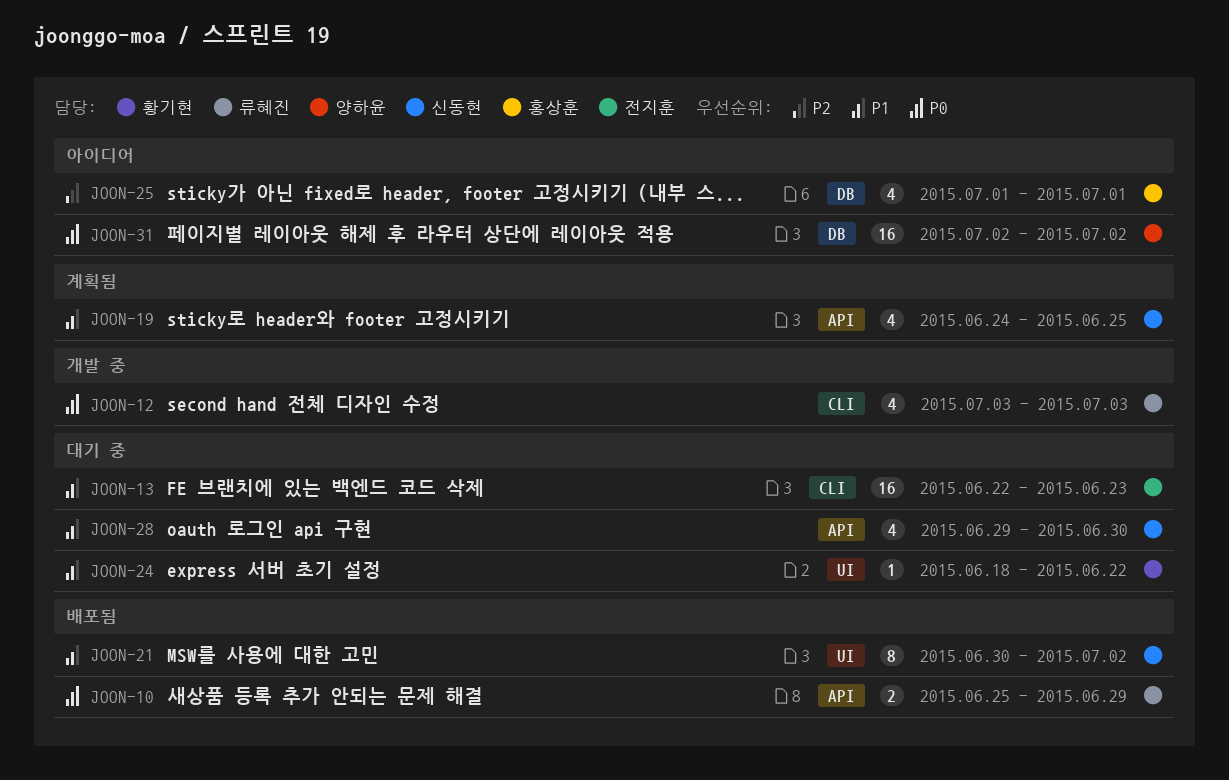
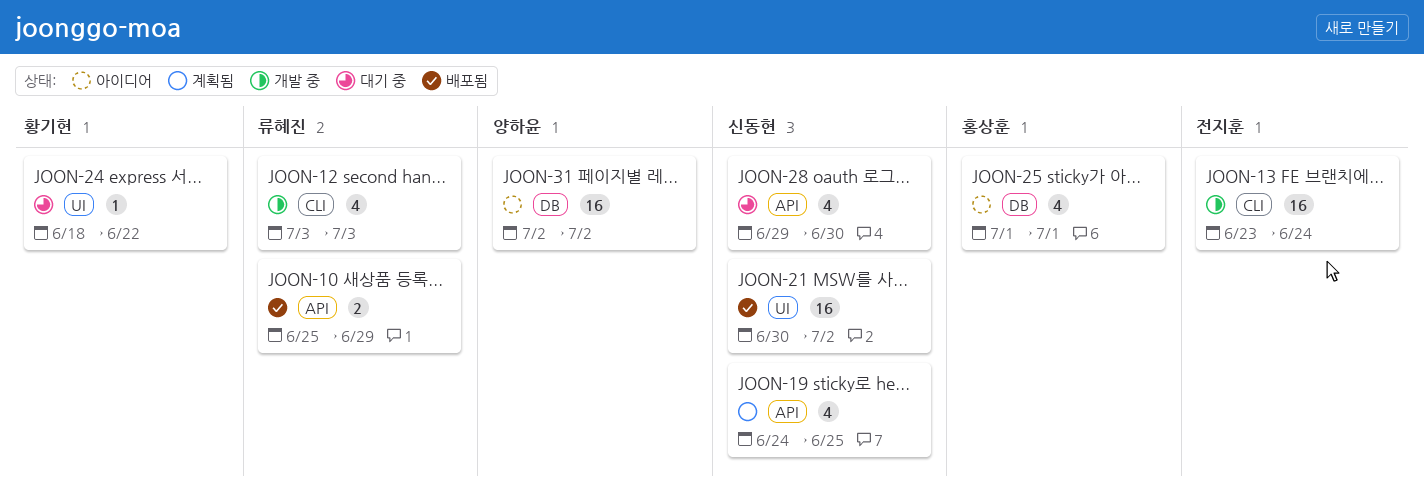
JOON-13, status: 대기 중 -> 개발 중
JOON-13, start: Jun 22 -> Jun 23
JOON-13, due: Jun 23 -> Jun 24
JOON-21, estimate: 8 -> 16

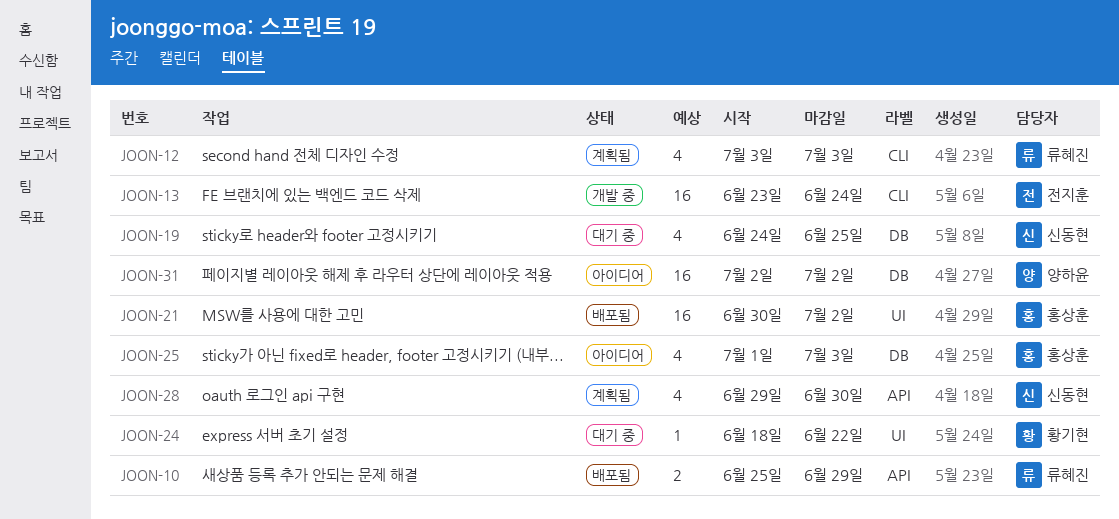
JOON-12, status: 개발 중 -> 계획됨
JOON-19, status: 계획됨 -> 대기 중
JOON-19, label: API -> DB
JOON-21, owner: 신동현 -> 홍상훈
JOON-25, due: Jul 1 -> Jul 3
JOON-28, status: 대기 중 -> 계획됨

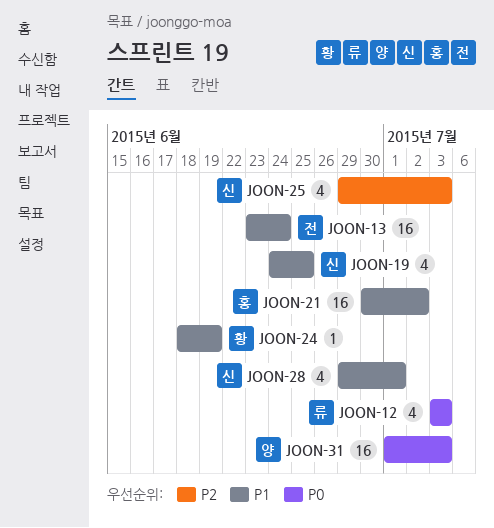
JOON-10: present -> none
JOON-24, due: Jun 22 -> Jun 19
JOON-25, owner: 홍상훈 -> 신동현
JOON-25, start: Jul 1 -> Jun 29
JOON-28, due: Jun 30 -> Jul 1
JOON-31, start: Jul 2 -> Jul 1
JOON-31, due: Jul 2 -> Jul 3

